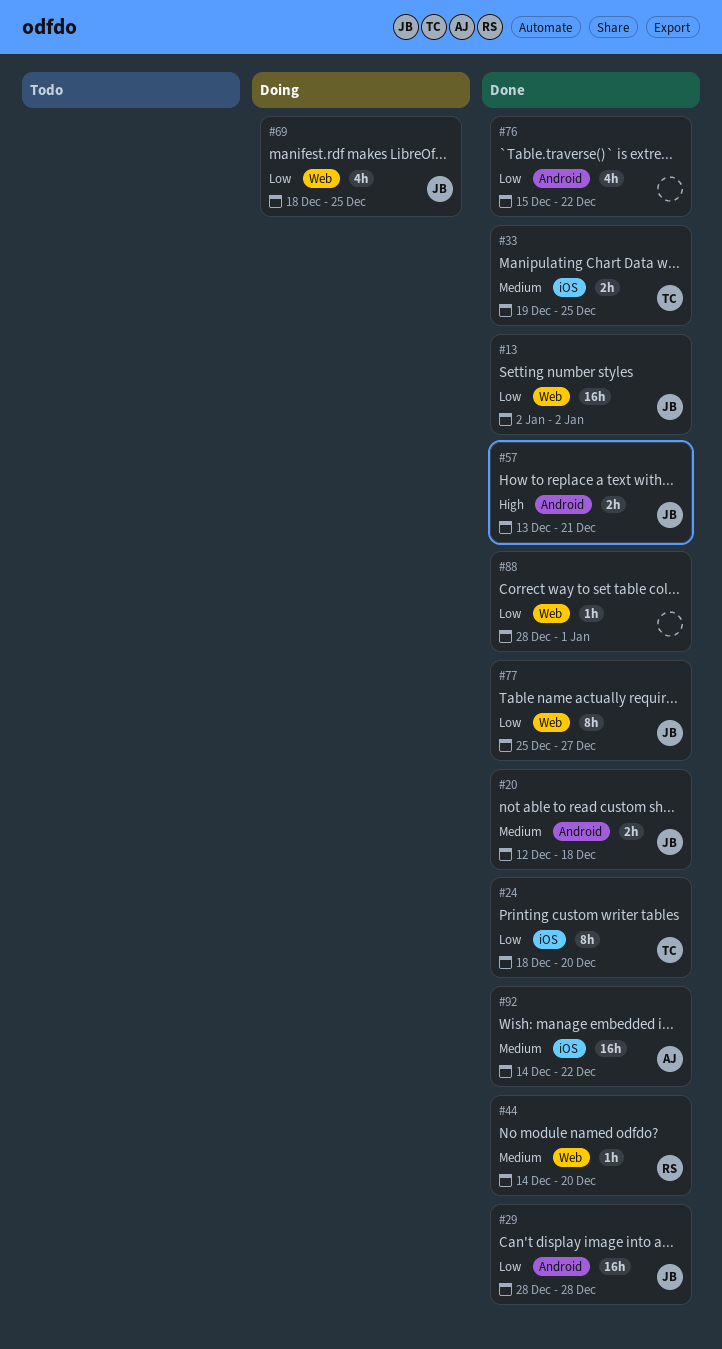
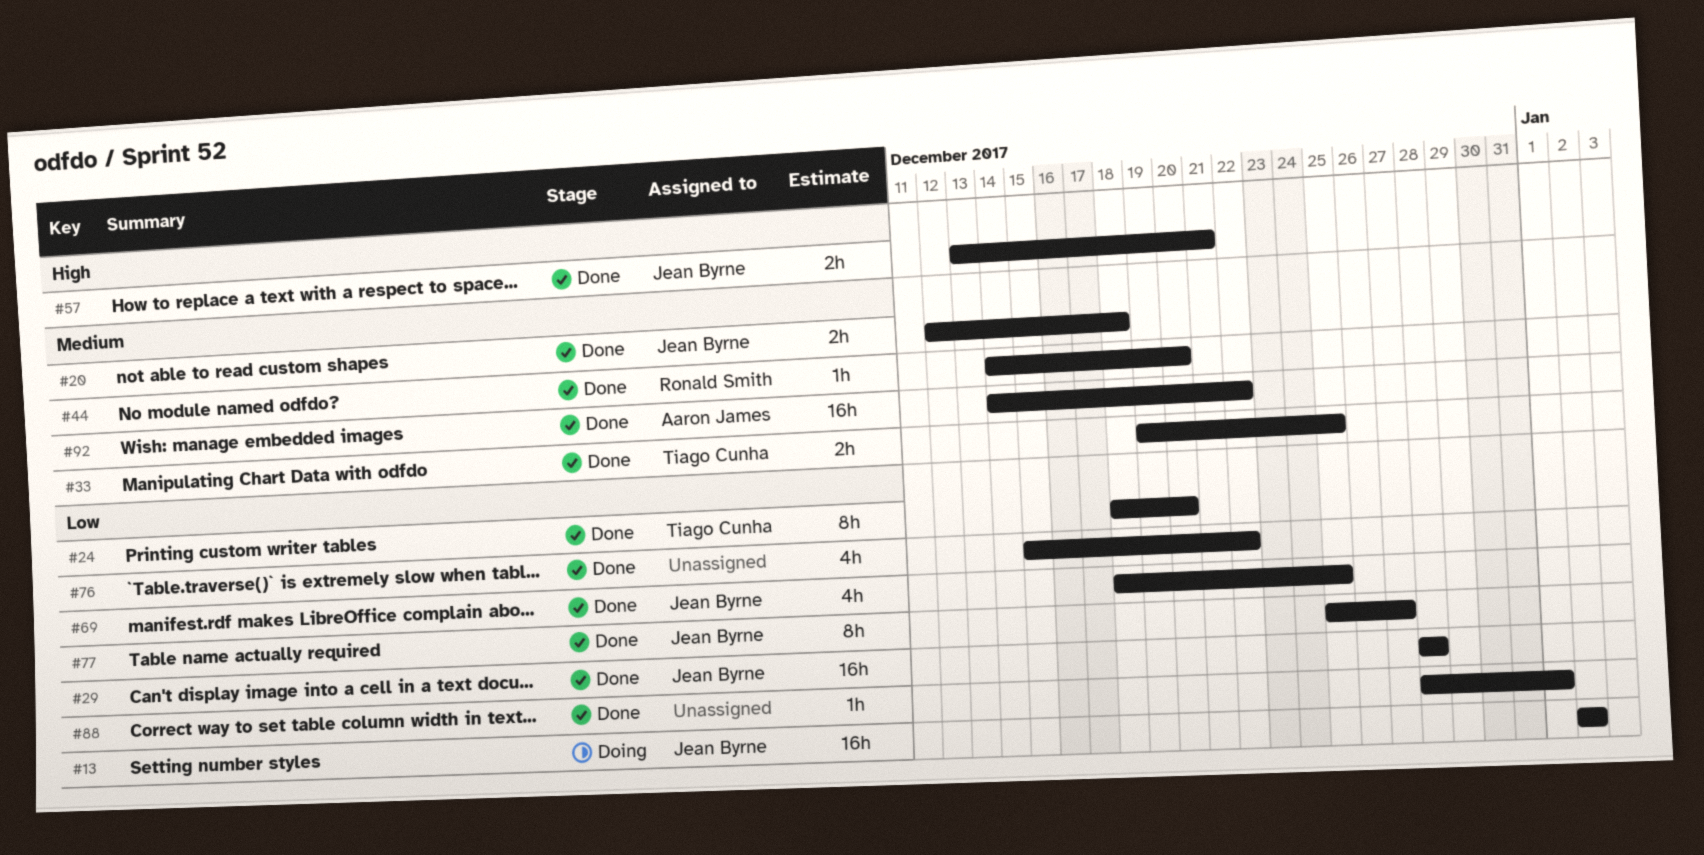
#13, status: Done -> Doing
#69, status: Doing -> Done

